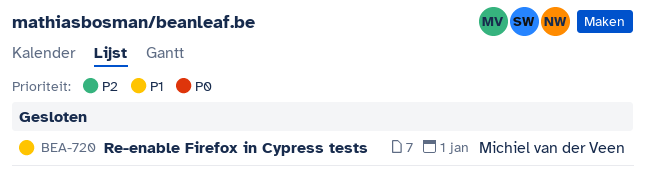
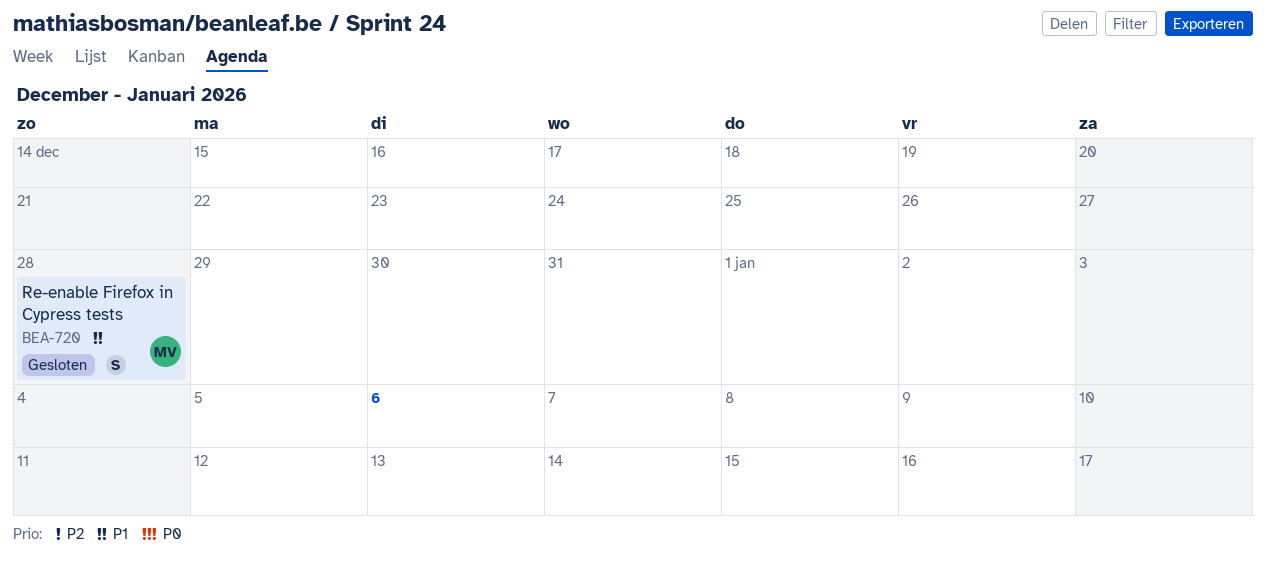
BEA-720, due: Jan 1 -> Dec 28

